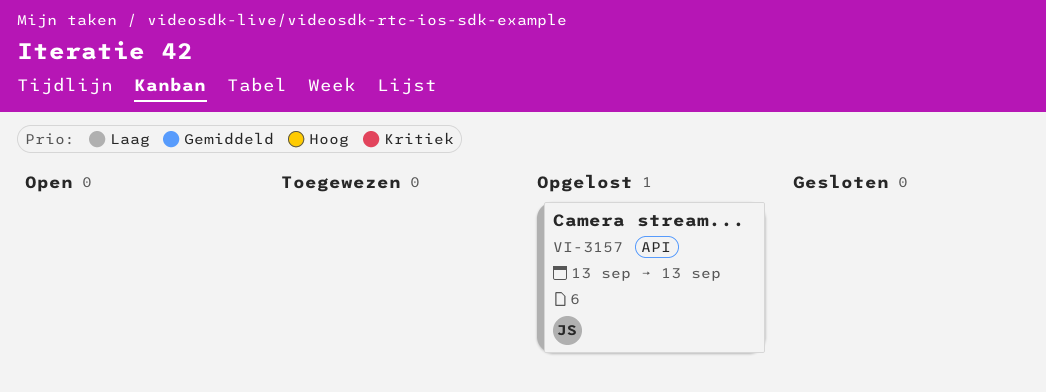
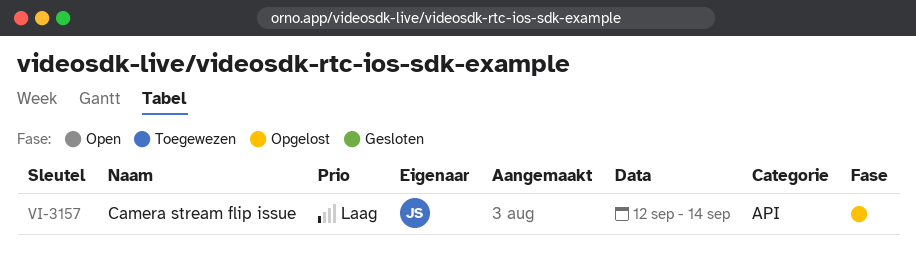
VI-3157, start: Sep 13 -> Sep 12
VI-3157, due: Sep 13 -> Sep 14

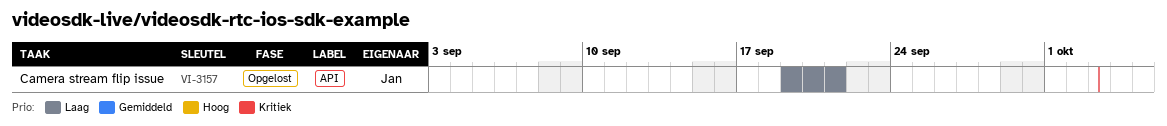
VI-3157, start: Sep 12 -> Sep 19
VI-3157, due: Sep 14 -> Sep 21

